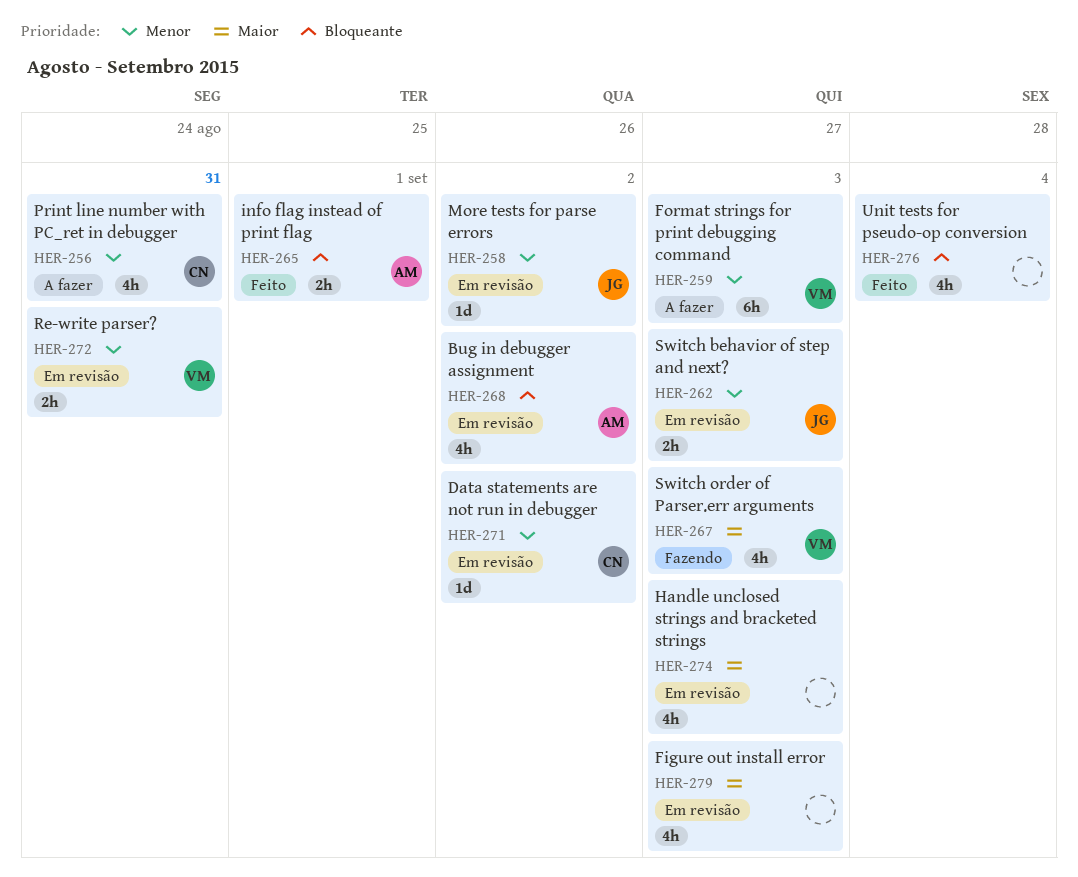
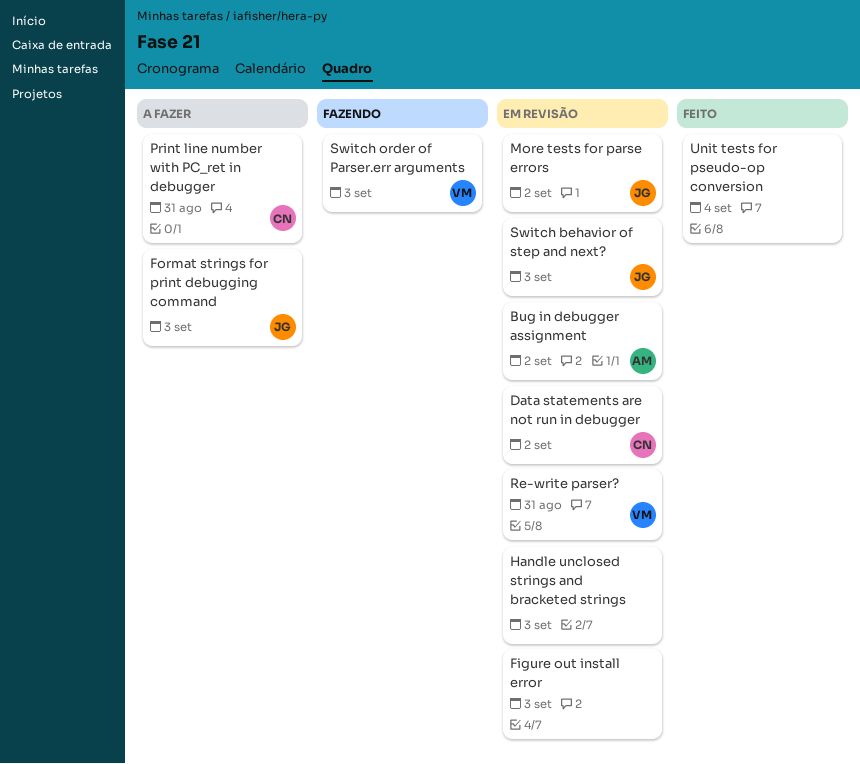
Format strings for print debugging command, owner: VM -> JG
info flag instead of print flag: present -> none

